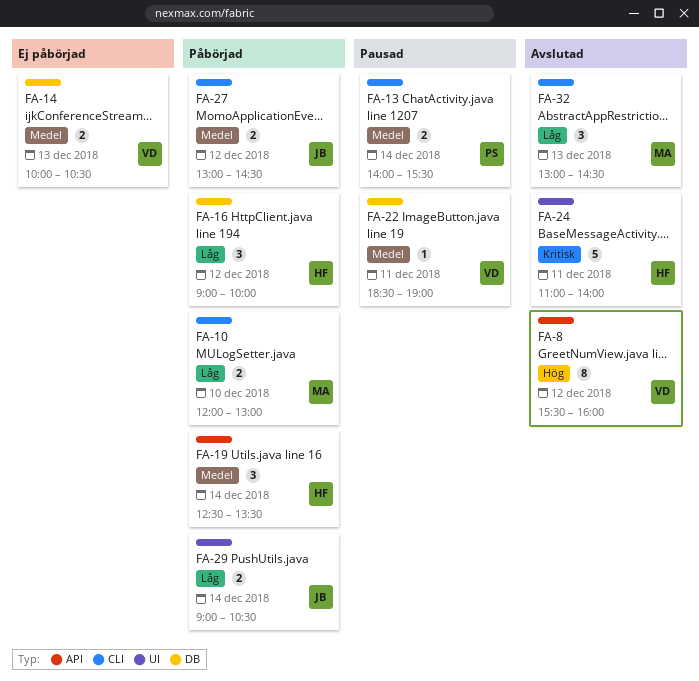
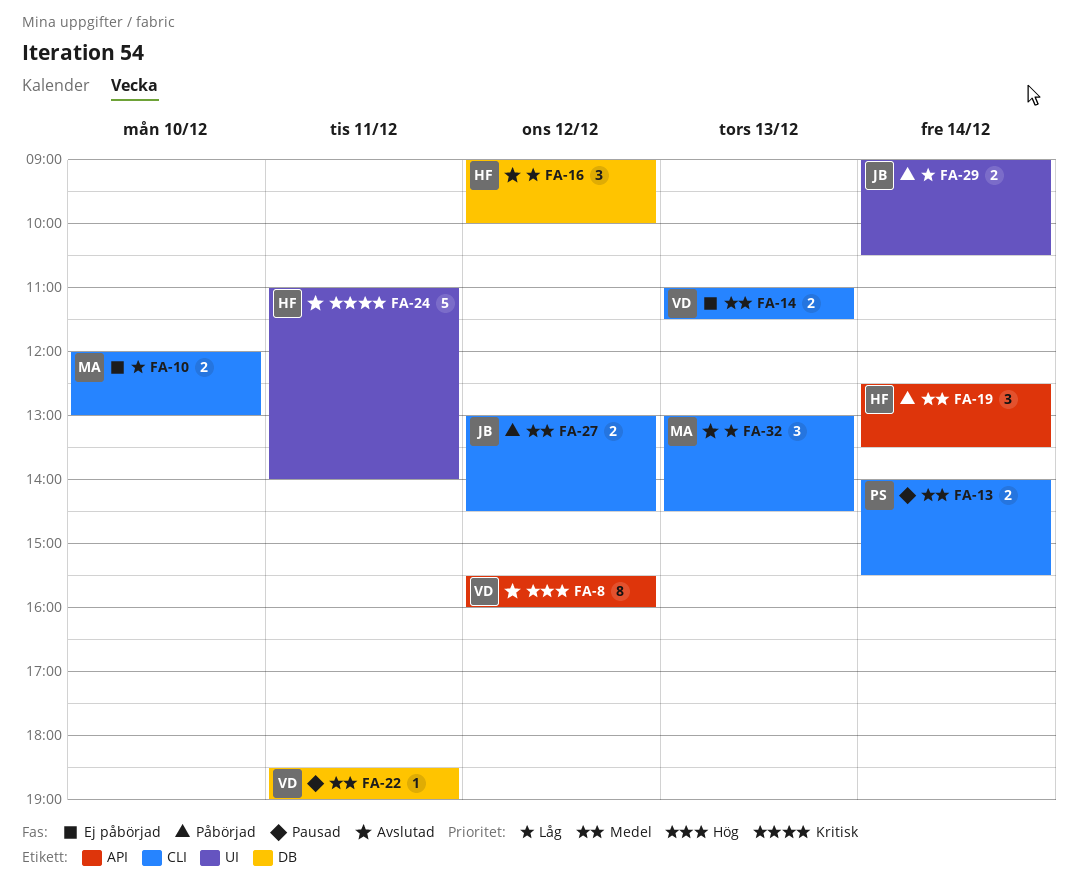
FA-10, status: Påbörjad -> Ej påbörjad
FA-14, label: DB -> CLI
FA-14, begins: 10:00 -> 11:00
FA-14, ends: 10:30 -> 11:30
FA-16, status: Påbörjad -> Avslutad

